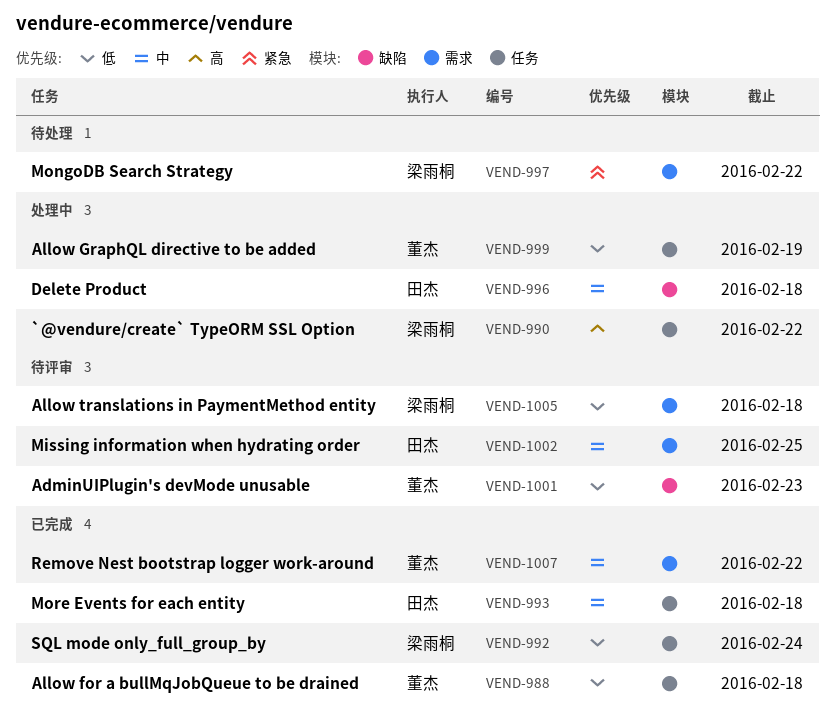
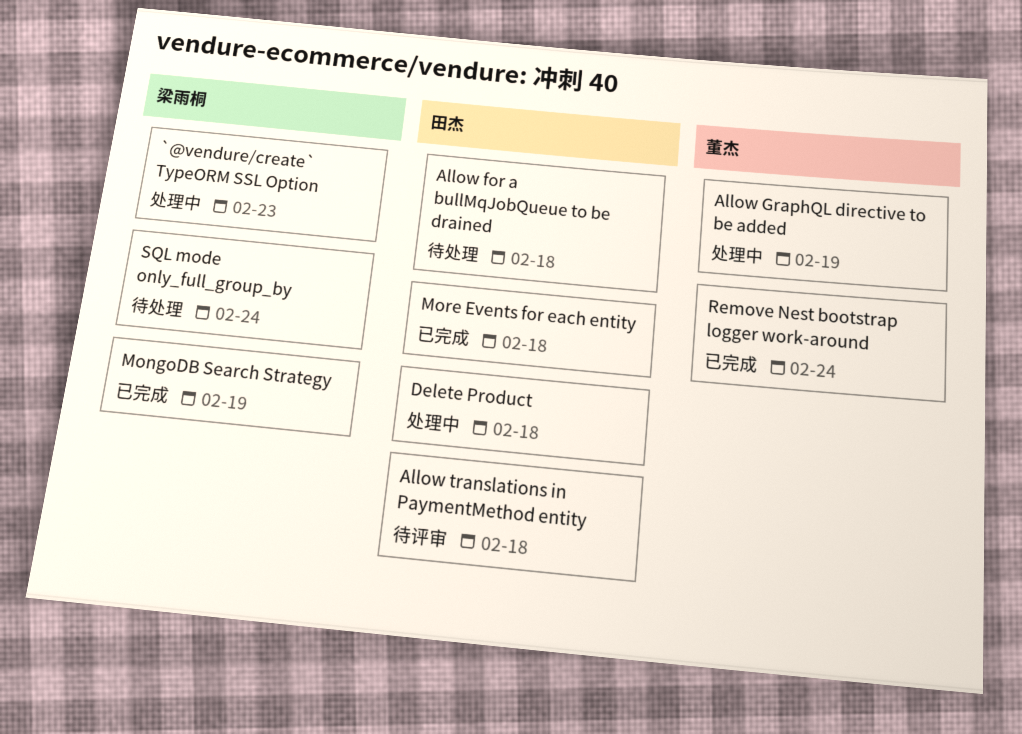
`@vendure/create` TypeORM SSL Option, due: Feb 22 -> Feb 23
AdminUIPlugin's devMode unusable: present -> none
Allow for a bullMqJobQueue to be drained, status: 已完成 -> 待处理
Allow for a bullMqJobQueue to be drained, owner: 董杰 -> 田杰
Allow translations in PaymentMethod entity, owner: 梁雨桐 -> 田杰
Missing information when hydrating order: present -> none
MongoDB Search Strategy, status: 待处理 -> 已完成
MongoDB Search Strategy, due: Feb 22 -> Feb 19
Remove Nest bootstrap logger work-around, due: Feb 22 -> Feb 24
SQL mode only_full_group_by, status: 已完成 -> 待处理

